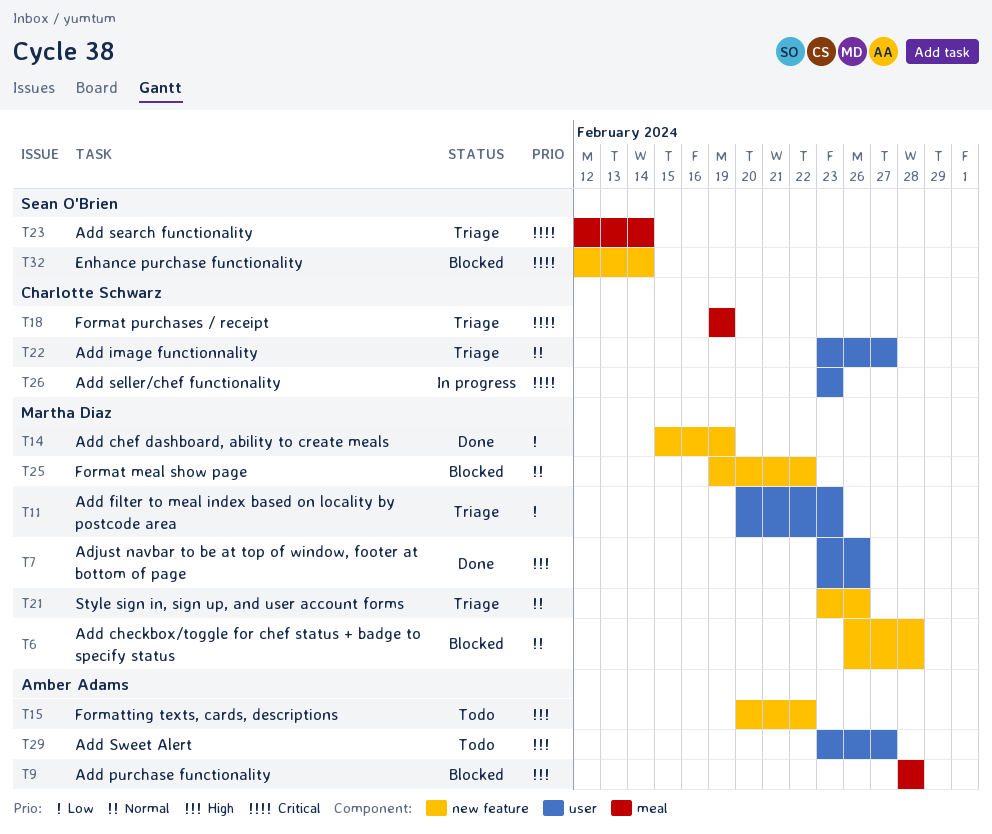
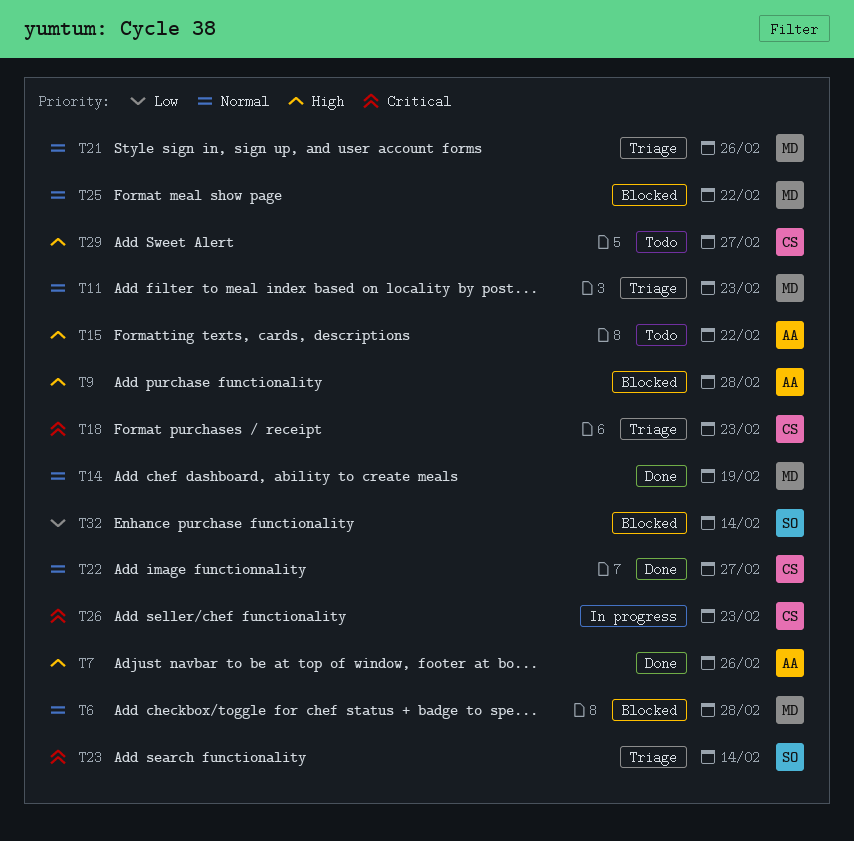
T7, owner: Martha Diaz -> Amber Adams
T11, priority: Low -> Normal
T14, priority: Low -> Normal
T18, due: Feb 19 -> Feb 23
T22, status: Triage -> Done
T29, owner: Amber Adams -> Charlotte Schwarz
T32, priority: Critical -> Low

